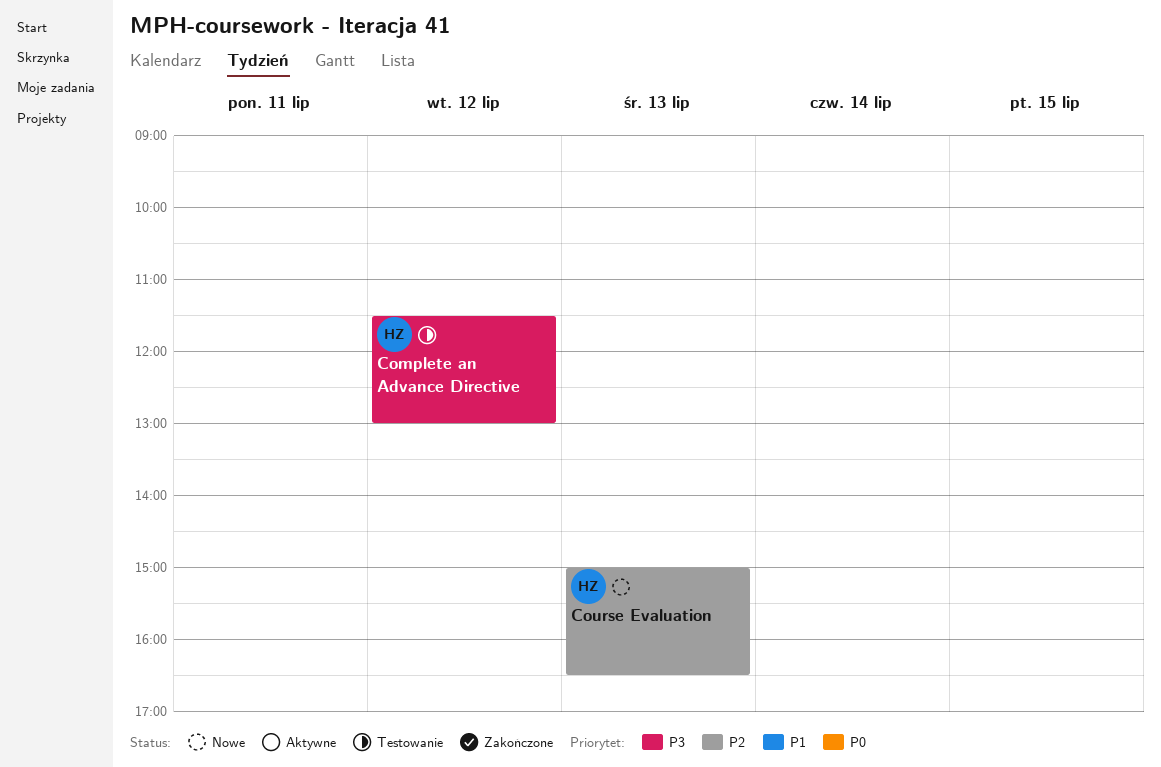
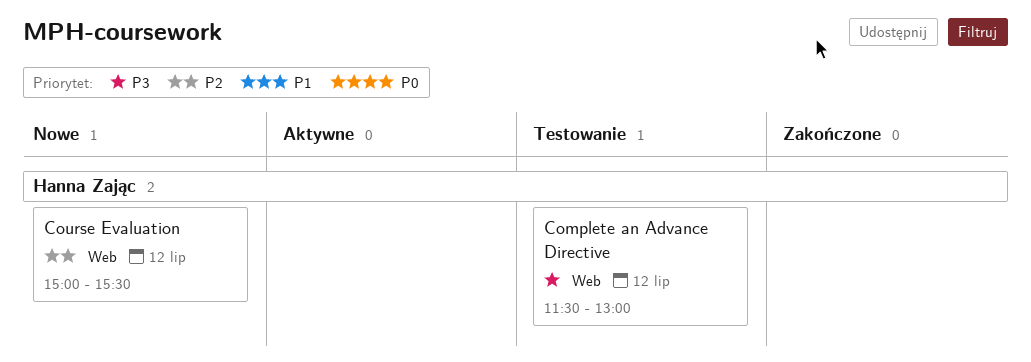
Course Evaluation, day: Jul 13 -> Jul 12
Course Evaluation, ends: 16:30 -> 15:30

